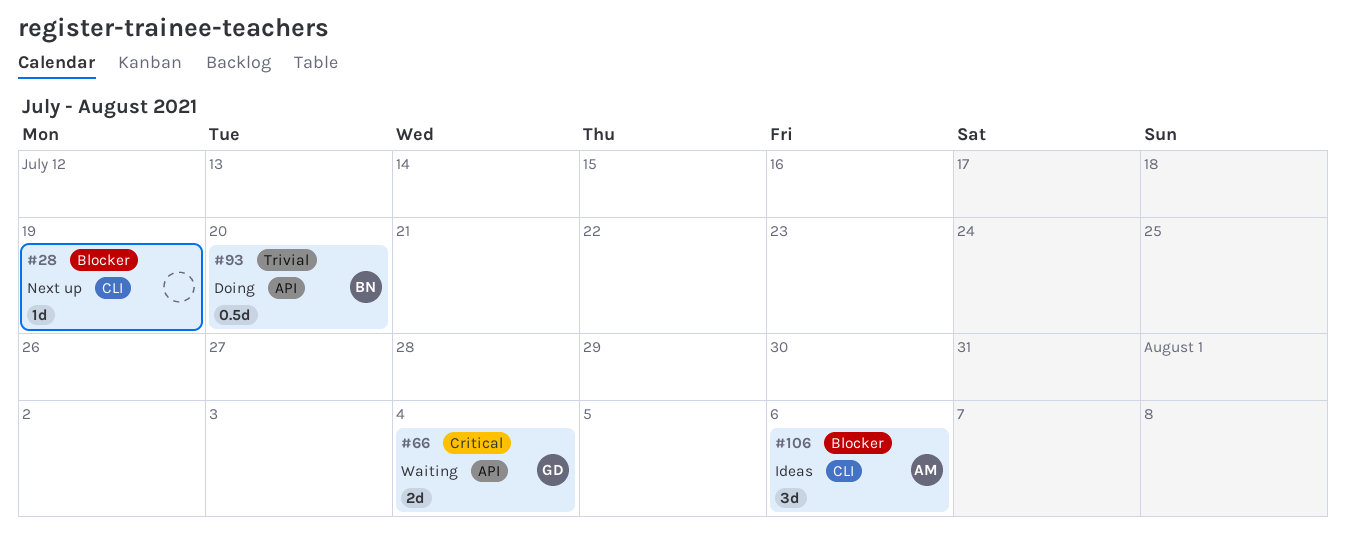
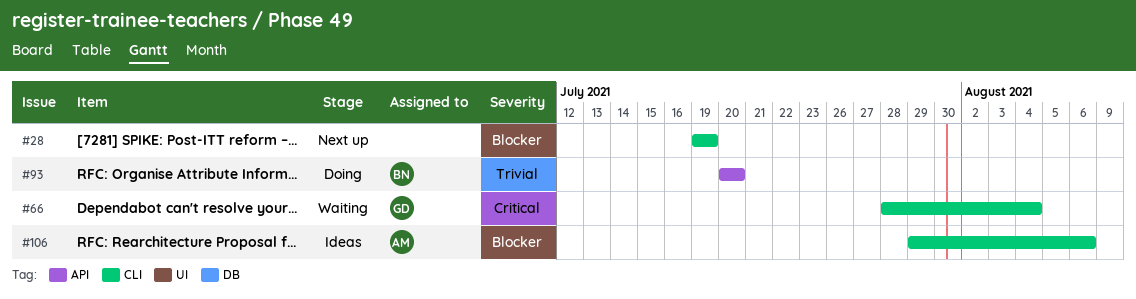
#66, label: API -> CLI

